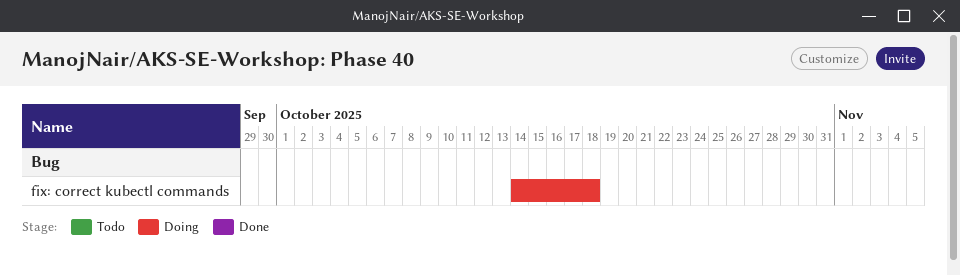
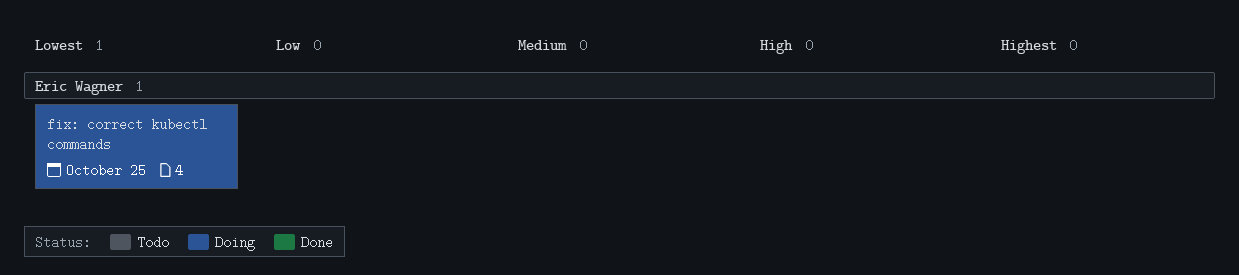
fix: correct kubectl commands, due: Oct 18 -> Oct 25

